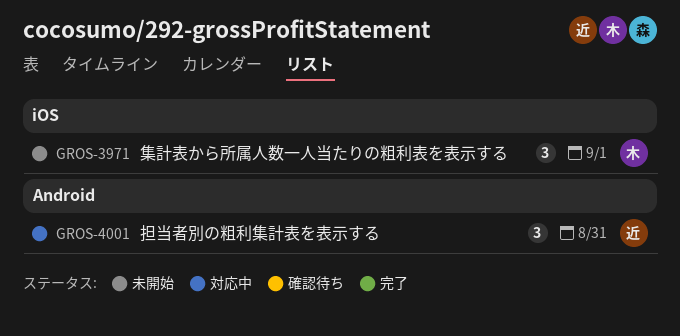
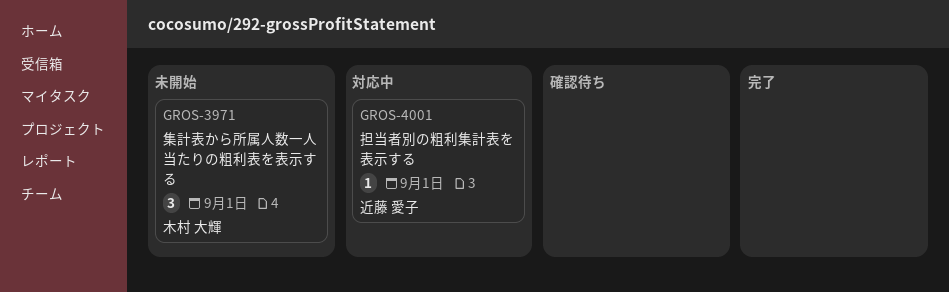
GROS-4001, estimate: 3 -> 1
GROS-4001, due: Aug 31 -> Sep 1

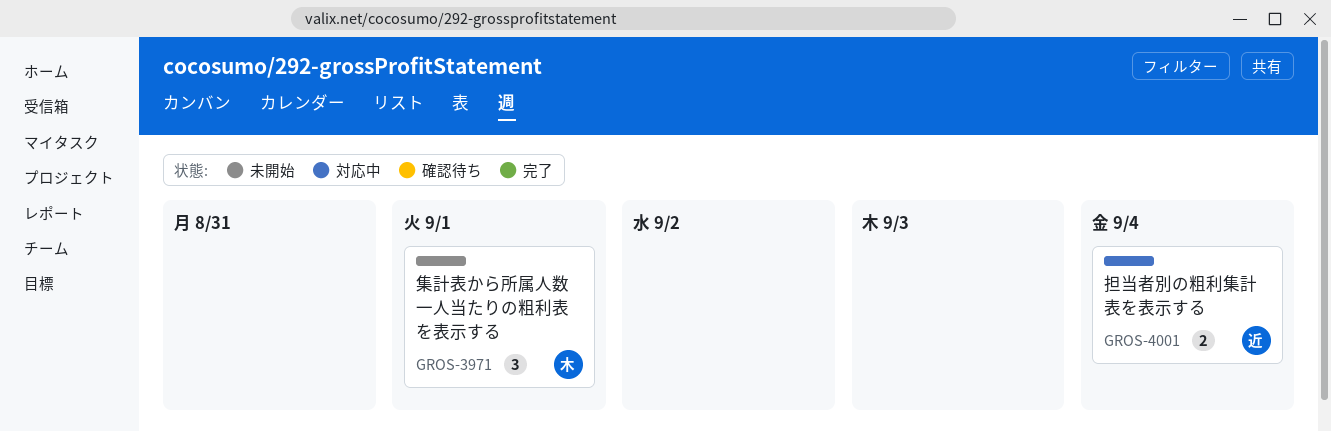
GROS-4001, estimate: 1 -> 2
GROS-4001, due: Sep 1 -> Sep 4

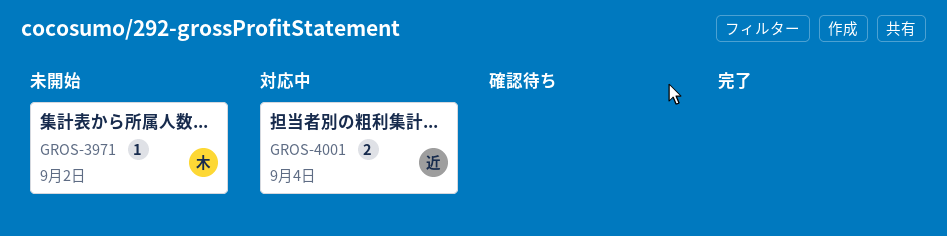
GROS-3971, estimate: 3 -> 1
GROS-3971, due: Sep 1 -> Sep 2

